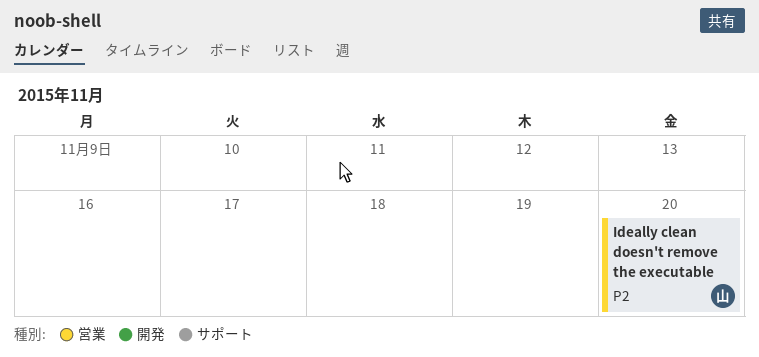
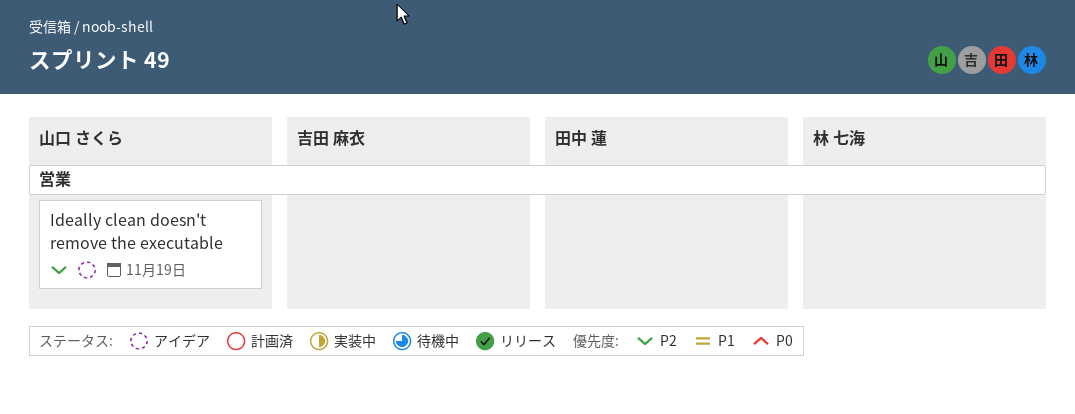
Ideally clean doesn't remove the executable, due: Nov 20 -> Nov 19

